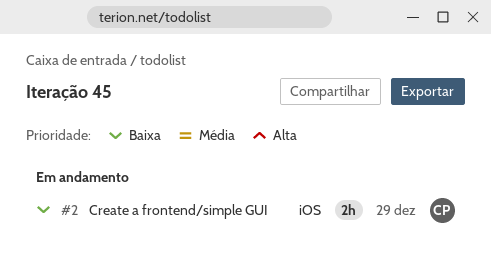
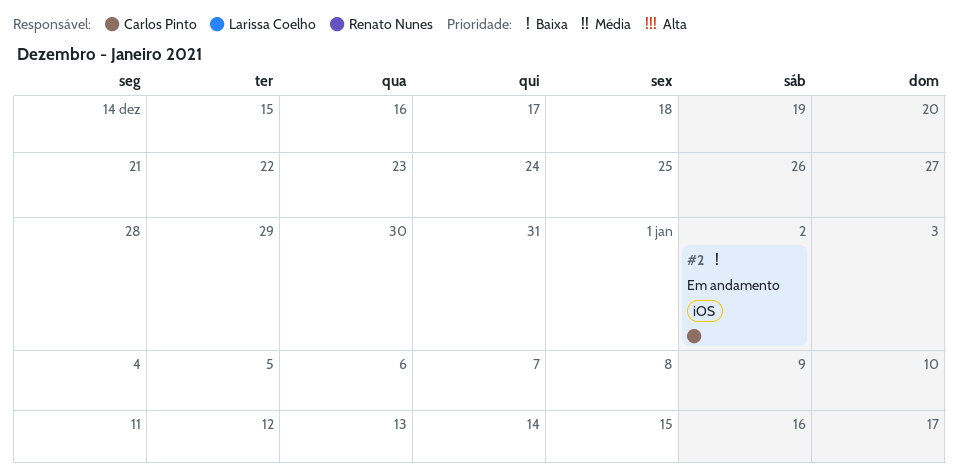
#2, due: Dec 29 -> Jan 2

